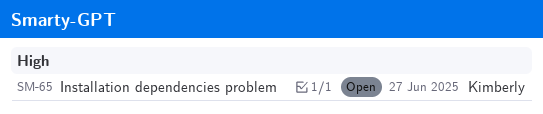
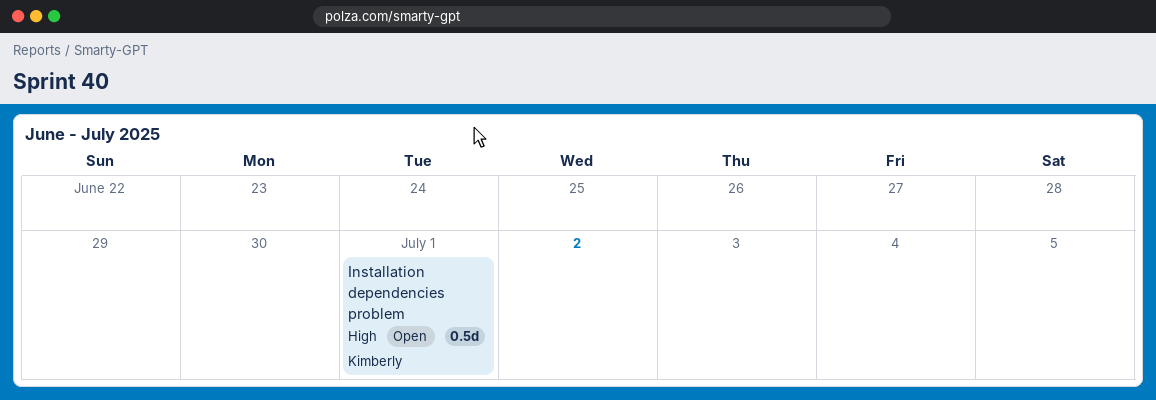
Installation dependencies problem, due: Jun 27 -> Jul 1

